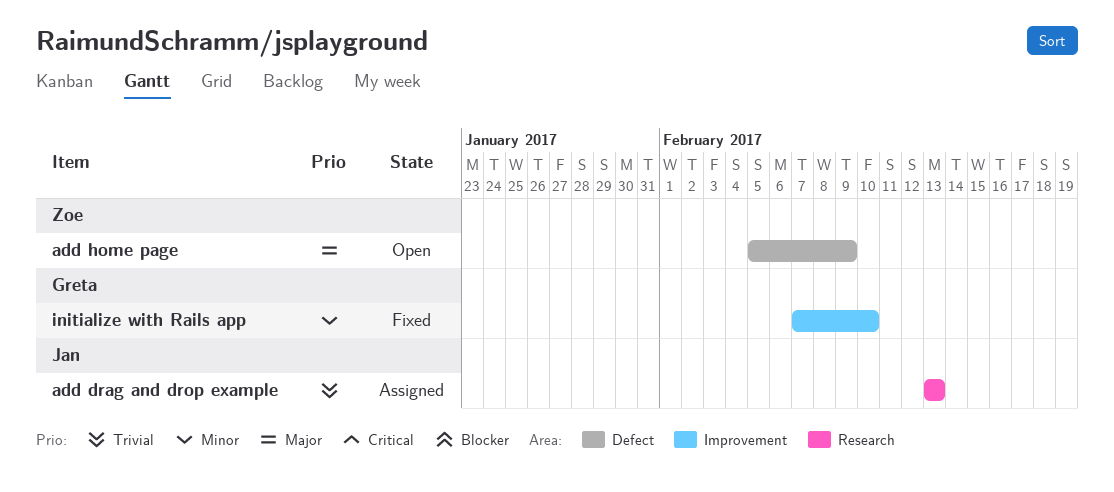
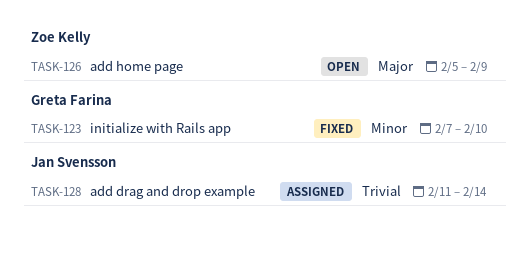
add drag and drop example, start: Feb 13 -> Feb 11
add drag and drop example, due: Feb 13 -> Feb 14

